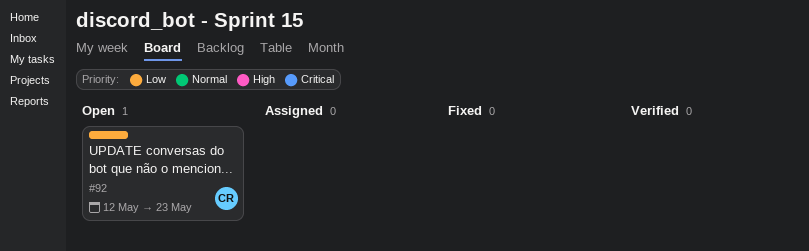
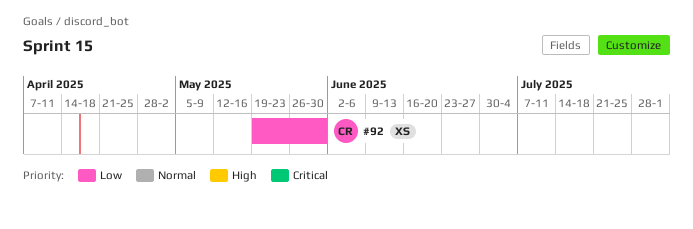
#92, start: May 12 -> May 19
#92, due: May 23 -> May 30

